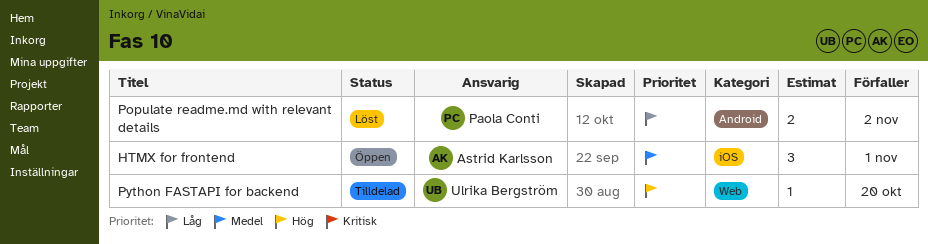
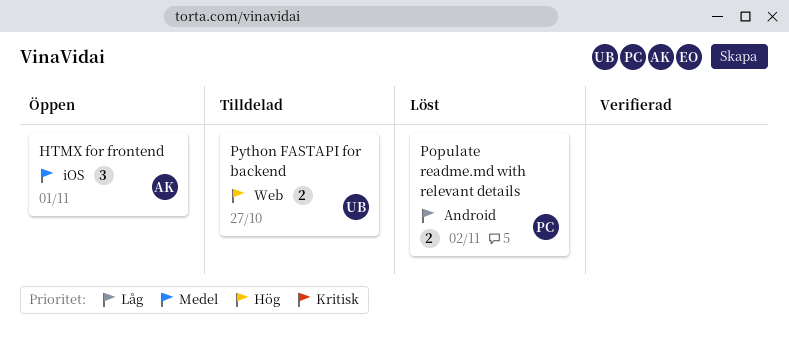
Python FASTAPI for backend, estimate: 1 -> 2
Python FASTAPI for backend, due: Oct 20 -> Oct 27

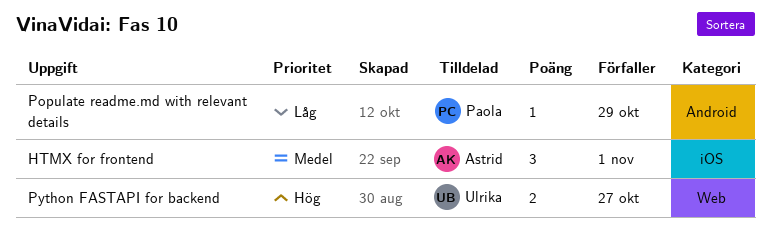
Populate readme.md with relevant details, estimate: 2 -> 1
Populate readme.md with relevant details, due: Nov 2 -> Oct 29

